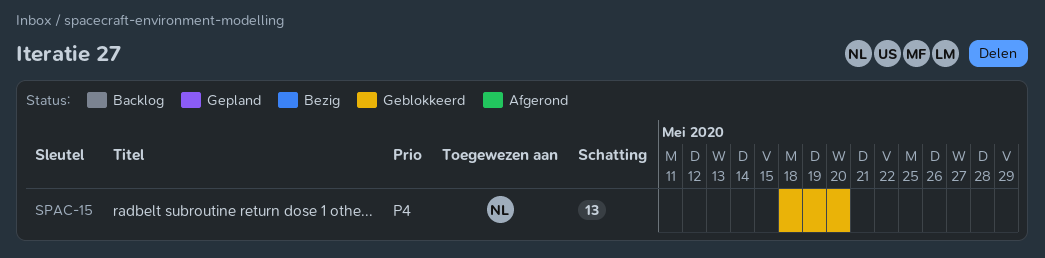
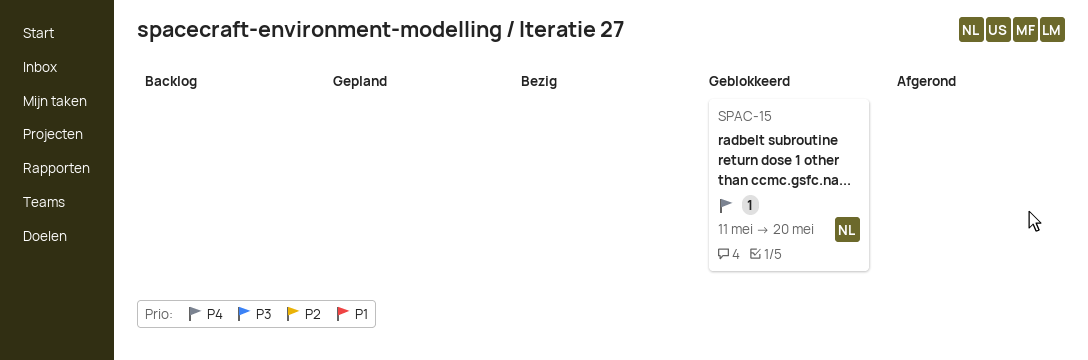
SPAC-15, estimate: 13 -> 1
SPAC-15, start: May 18 -> May 11

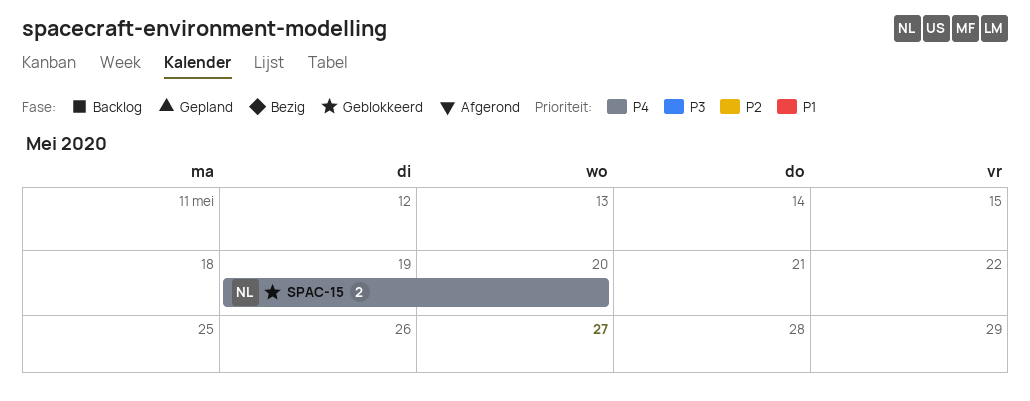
SPAC-15, estimate: 1 -> 2
SPAC-15, start: May 11 -> May 19

